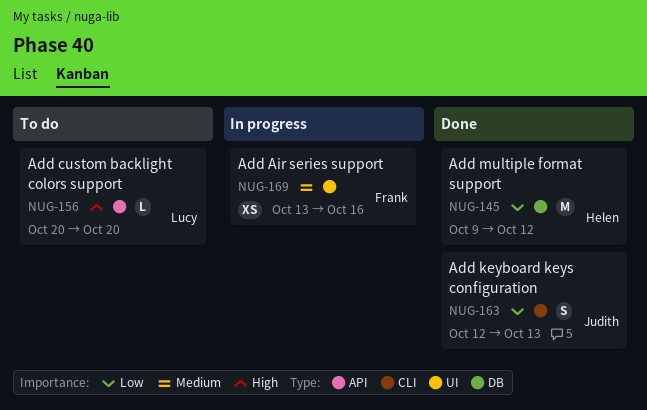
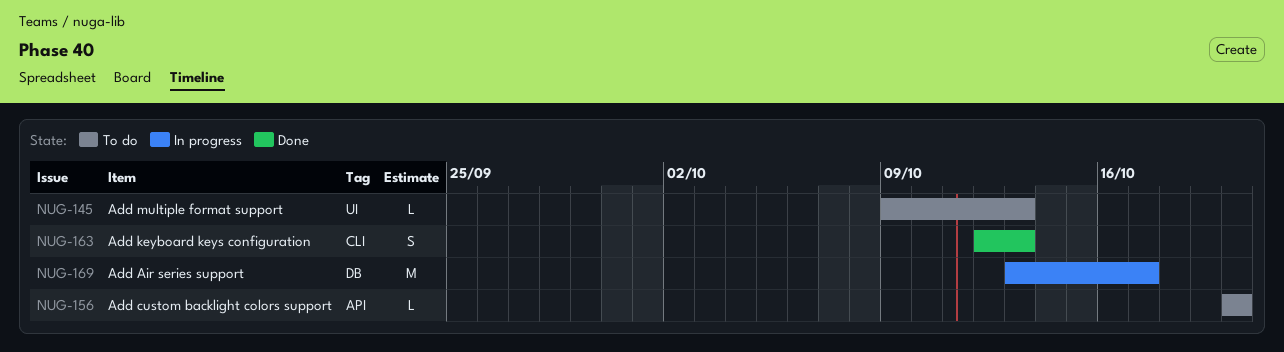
NUG-145, status: Done -> To do
NUG-145, label: DB -> UI
NUG-145, estimate: M -> L
NUG-145, due: Oct 12 -> Oct 13
NUG-169, label: UI -> DB
NUG-169, estimate: XS -> M
NUG-169, due: Oct 16 -> Oct 17

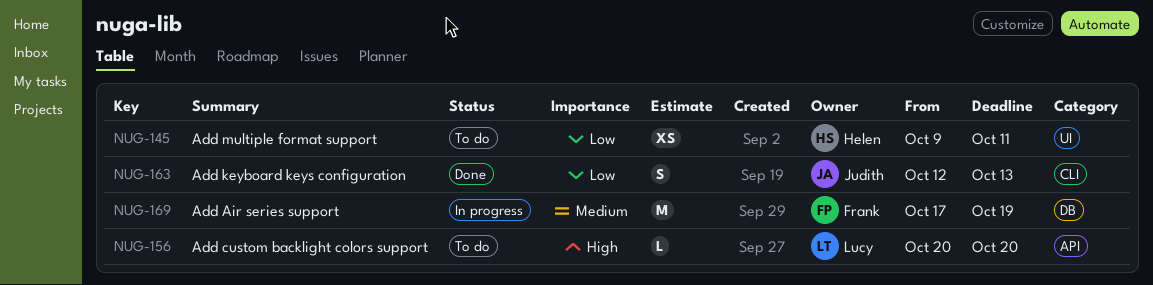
NUG-145, estimate: L -> XS
NUG-145, due: Oct 13 -> Oct 11
NUG-169, start: Oct 13 -> Oct 17
NUG-169, due: Oct 17 -> Oct 19

